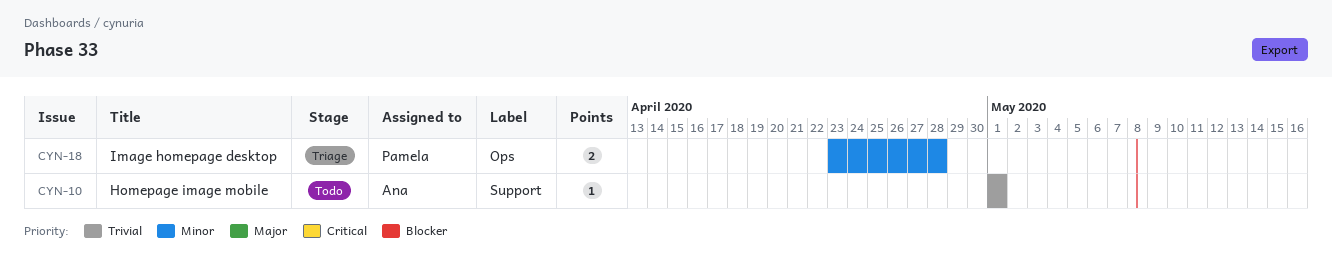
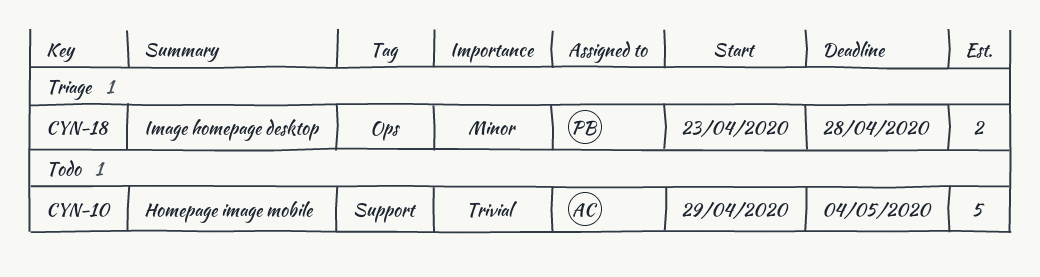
CYN-10, estimate: 1 -> 5
CYN-10, start: May 1 -> Apr 29
CYN-10, due: May 1 -> May 4

